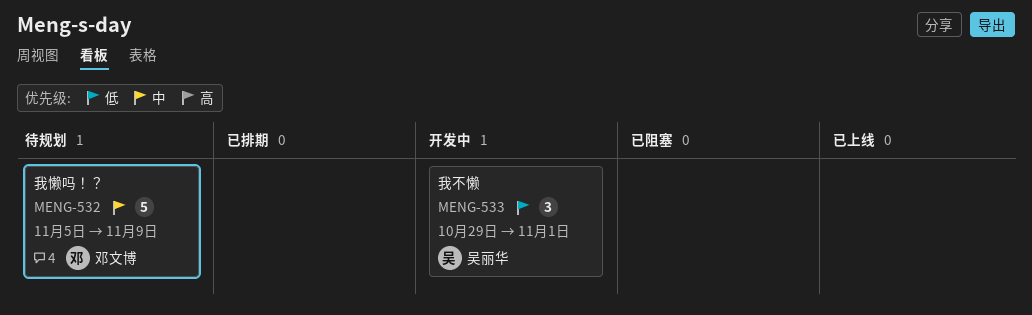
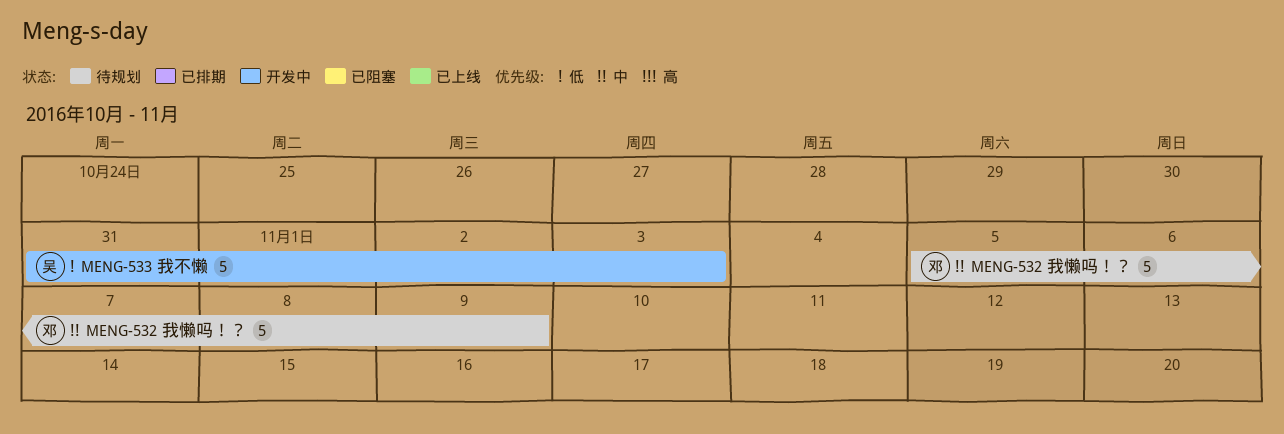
MENG-533, estimate: 3 -> 5
MENG-533, start: Oct 29 -> Oct 31
MENG-533, due: Nov 1 -> Nov 3

